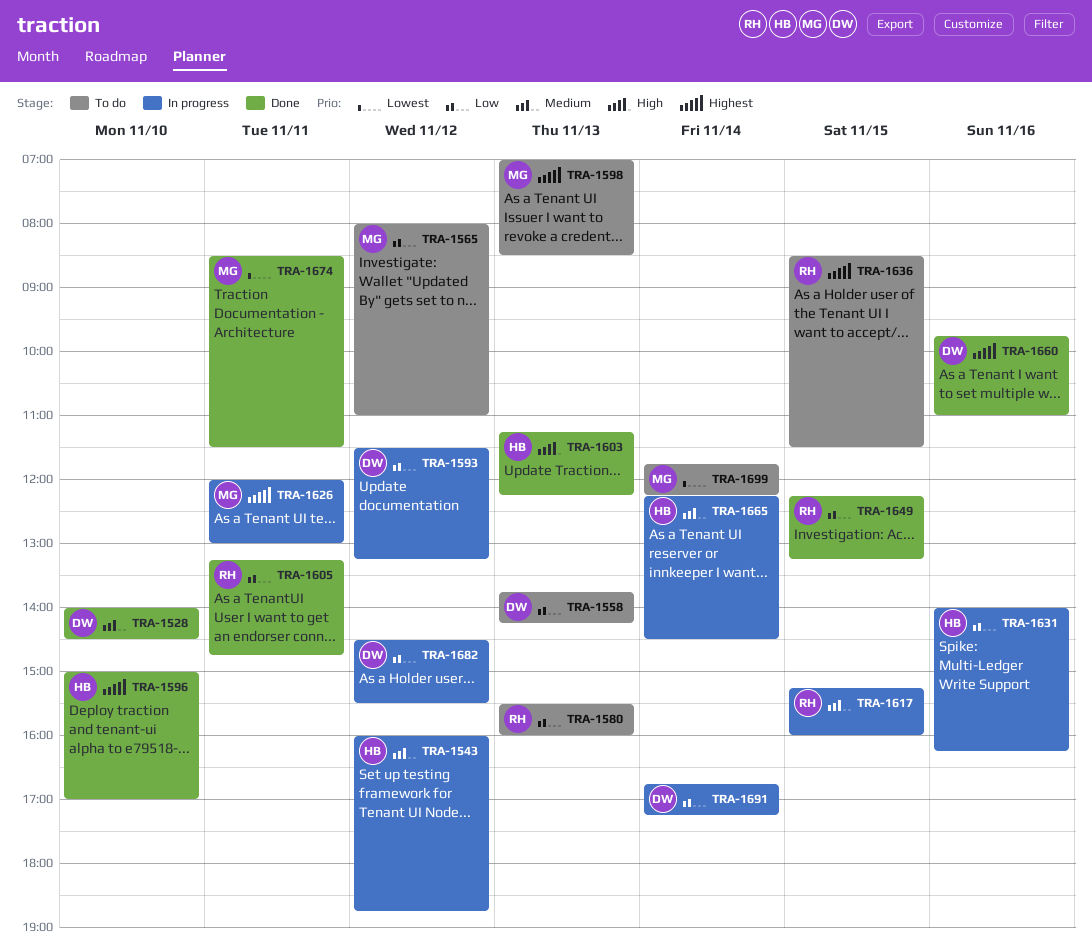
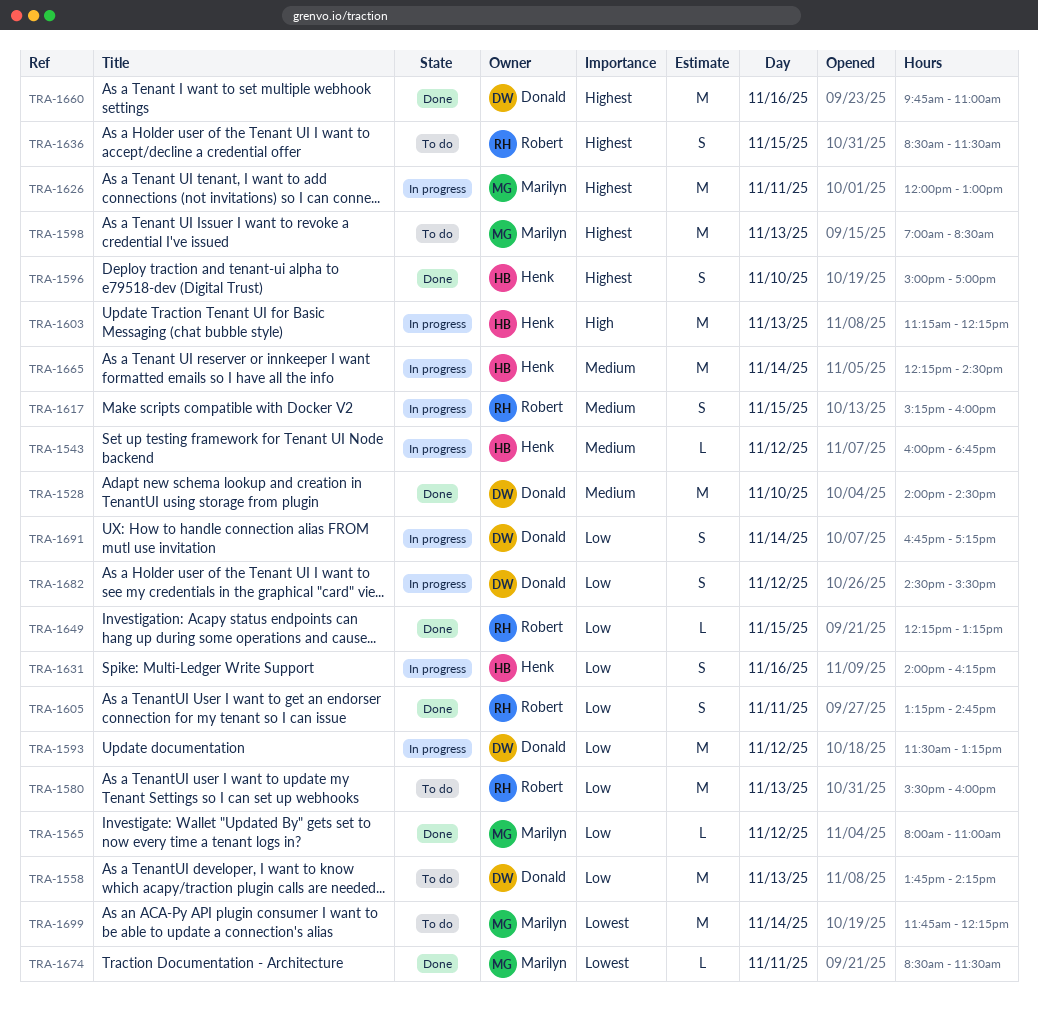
TRA-1565, status: To do -> Done
TRA-1603, status: Done -> In progress

